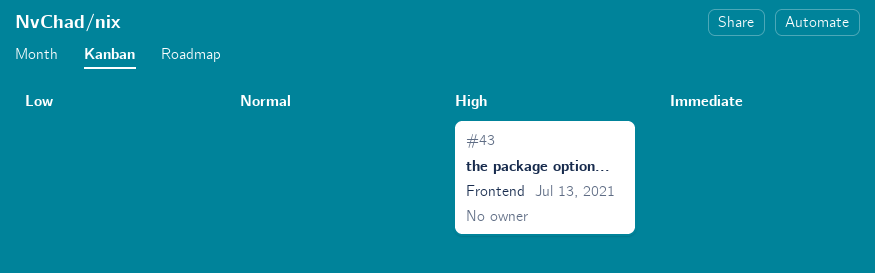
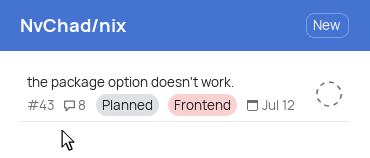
#43, due: Jul 13 -> Jul 12

